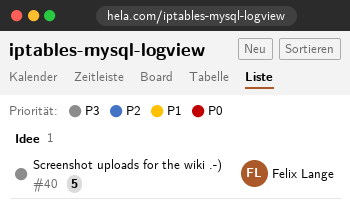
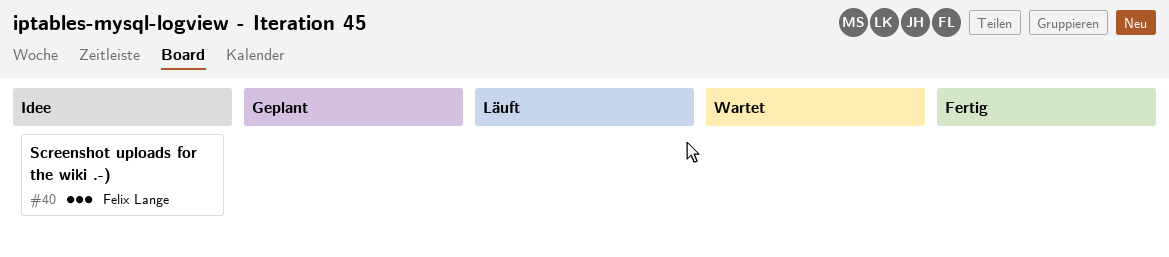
#40, estimate: 5 -> 3

